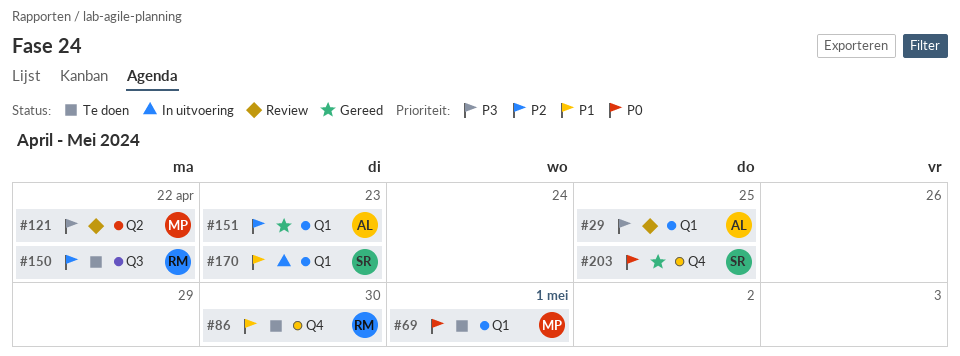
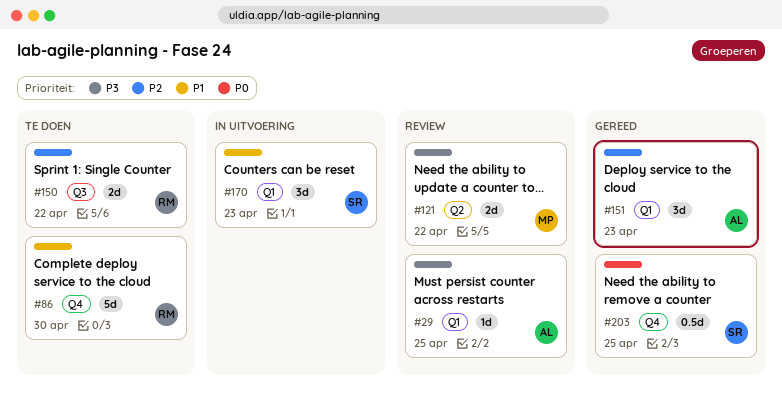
#69: present -> none

